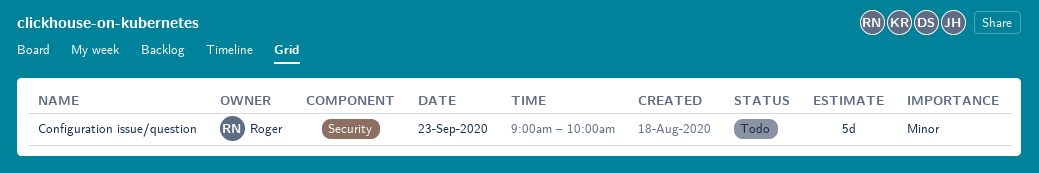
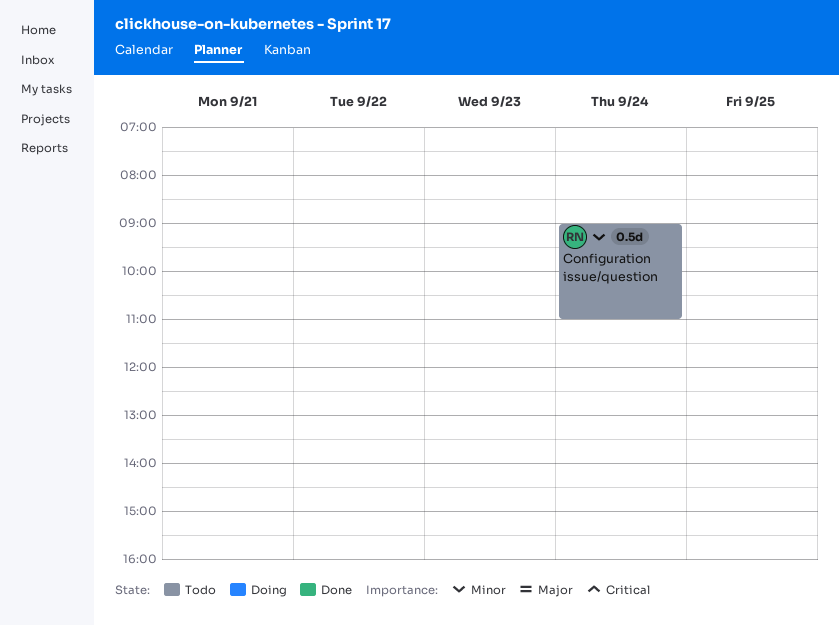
Configuration issue/question, estimate: 5d -> 0.5d
Configuration issue/question, day: Sep 23 -> Sep 24
Configuration issue/question, ends: 10:00 -> 11:00

